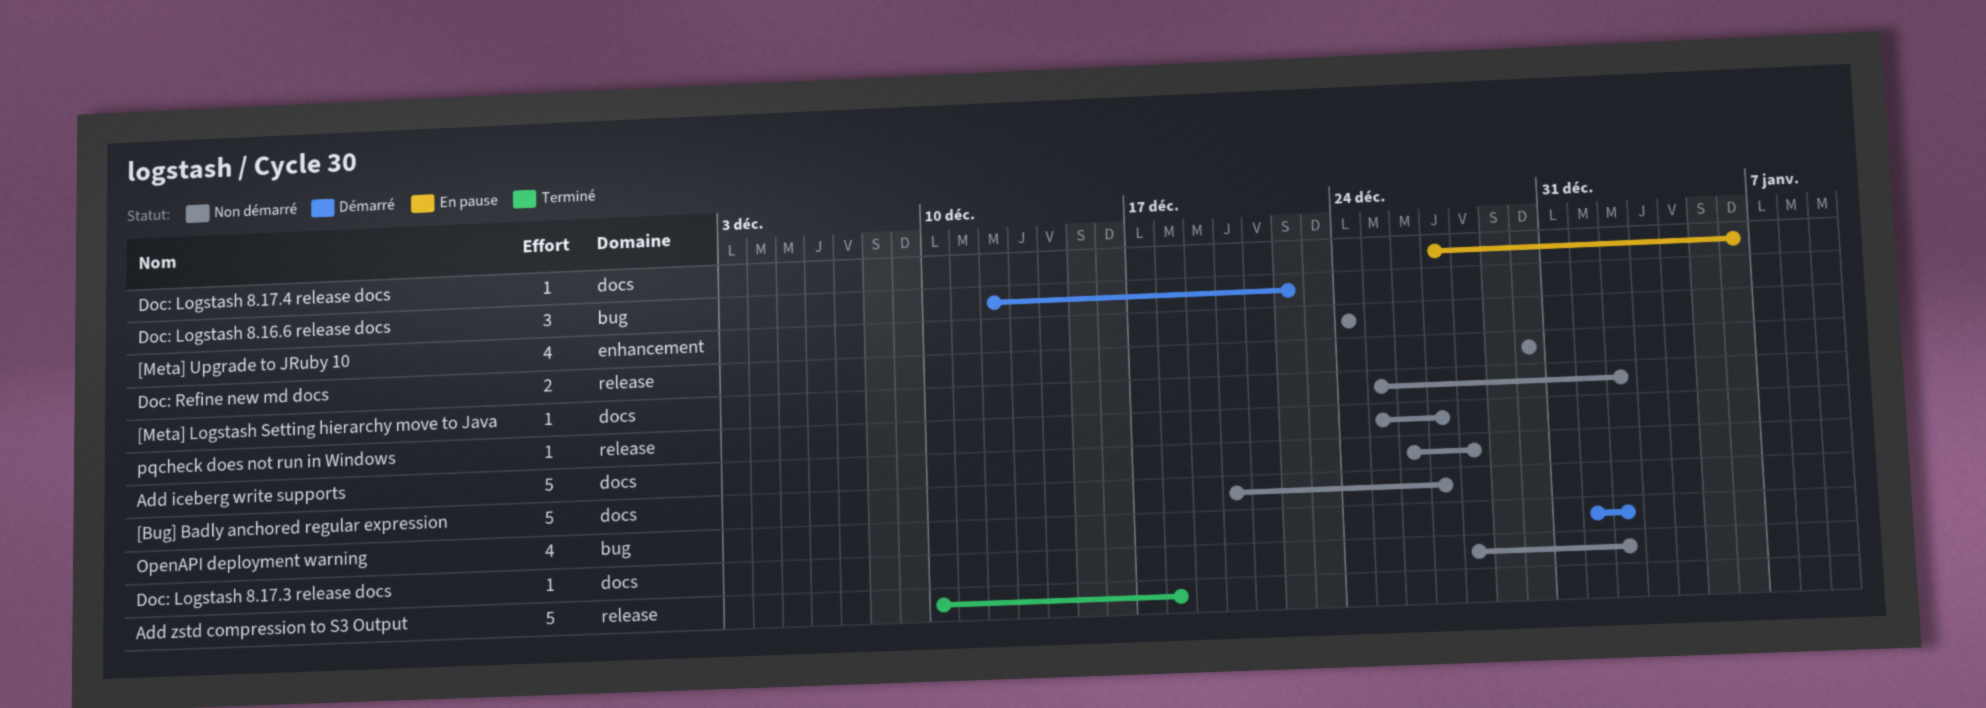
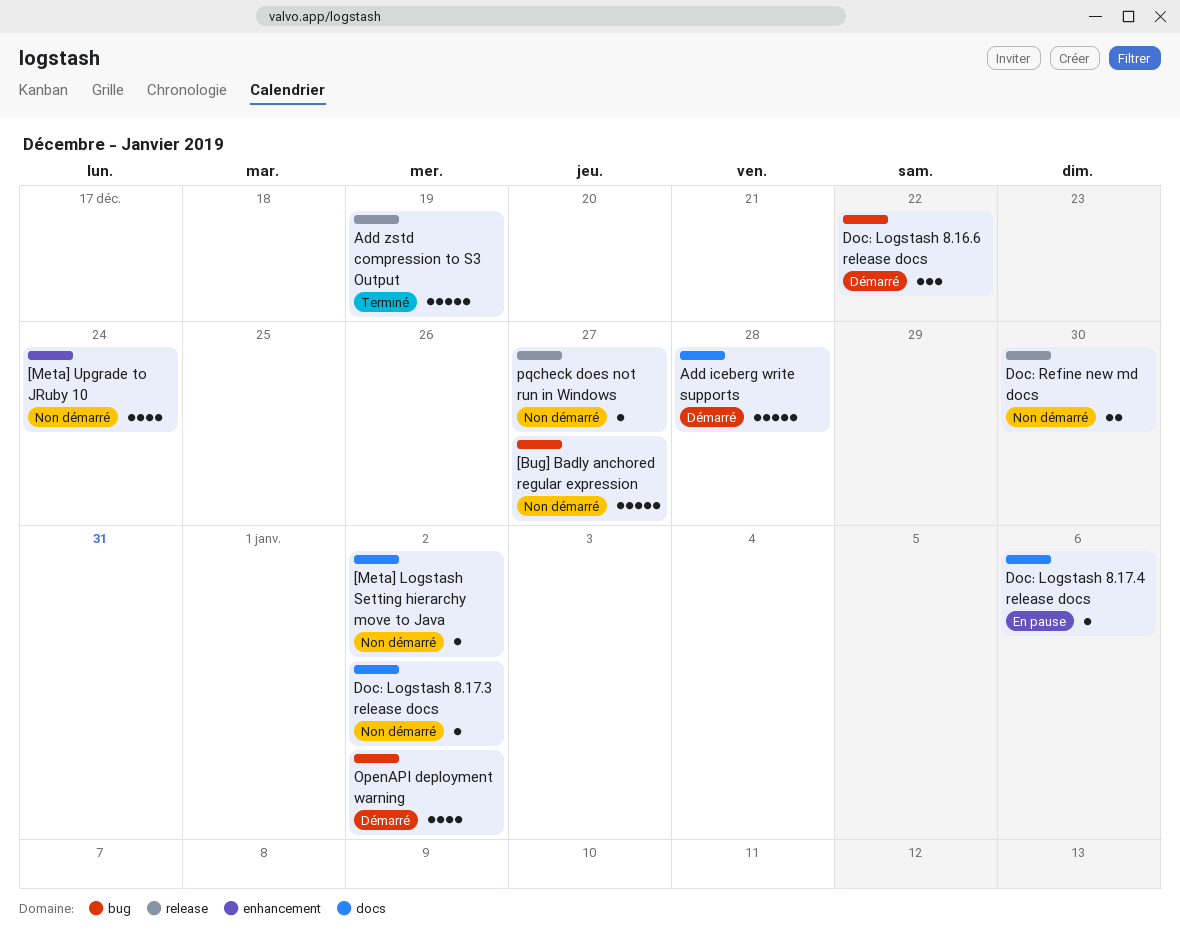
[Bug] Badly anchored regular expression, label: docs -> bug
Add iceberg write supports, status: Non démarré -> Démarré
Add zstd compression to S3 Output, due: Dec 18 -> Dec 19

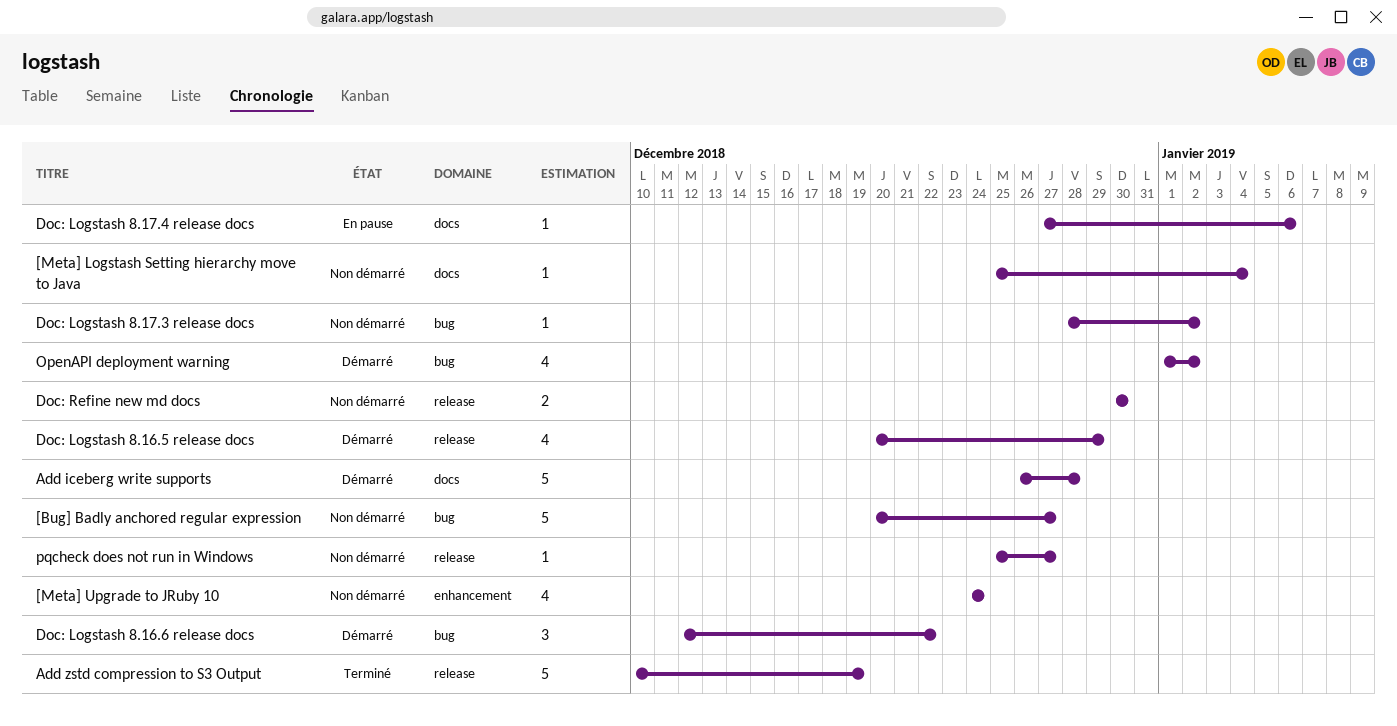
[Meta] Logstash Setting hierarchy move to Java, due: Jan 2 -> Jan 4
Doc: Logstash 8.16.5 release docs: none -> present
Doc: Logstash 8.17.3 release docs, label: docs -> bug

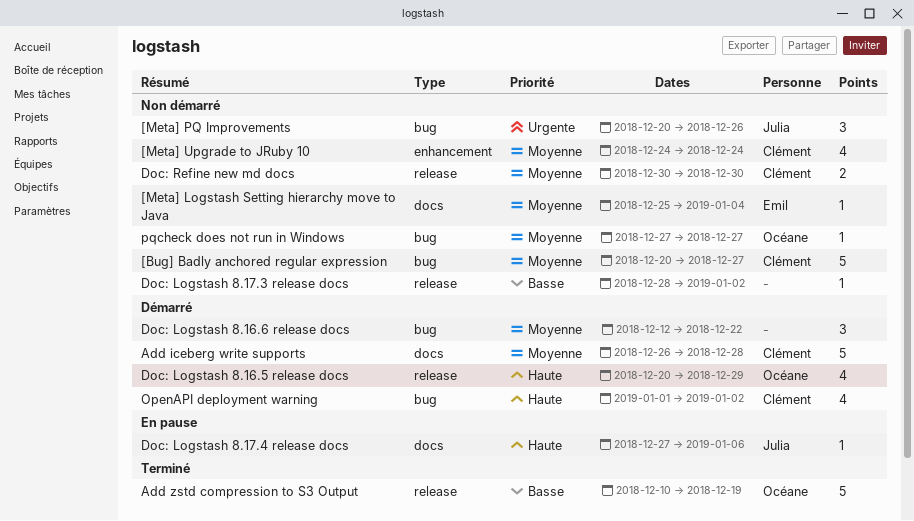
[Meta] PQ Improvements: none -> present
Doc: Logstash 8.17.3 release docs, label: bug -> release
pqcheck does not run in Windows, label: release -> bug
pqcheck does not run in Windows, start: Dec 25 -> Dec 27

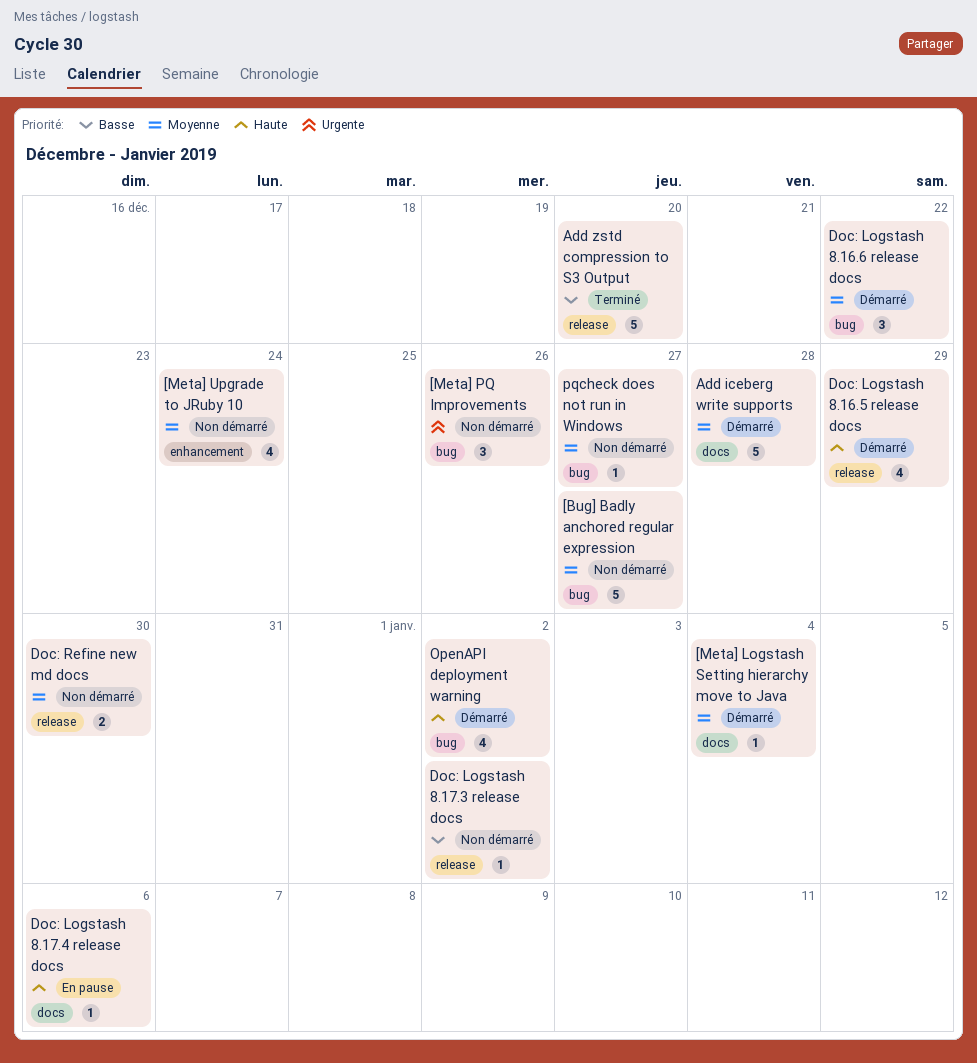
[Meta] Logstash Setting hierarchy move to Java, status: Non démarré -> Démarré
Add zstd compression to S3 Output, due: Dec 19 -> Dec 20

